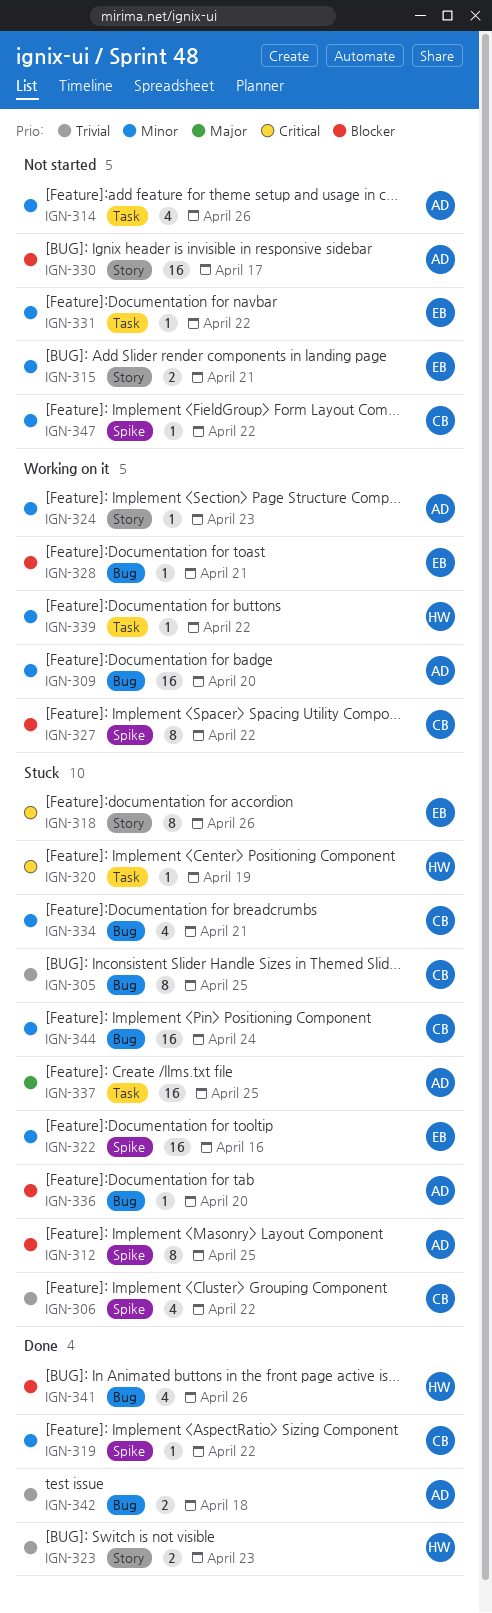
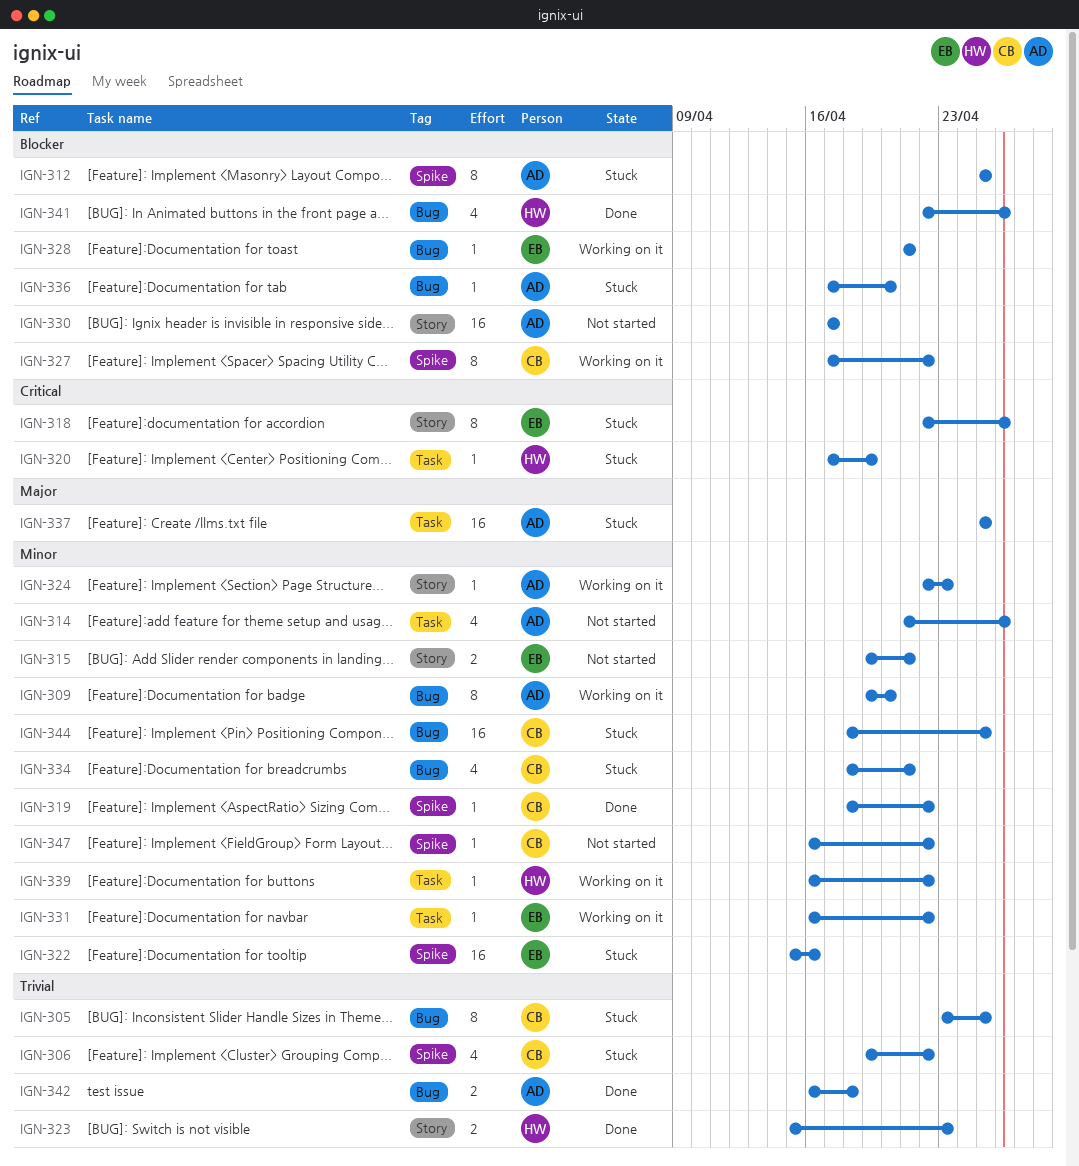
IGN-309, estimate: 16 -> 8
IGN-331, status: Not started -> Working on it
IGN-344, due: Apr 24 -> Apr 25

